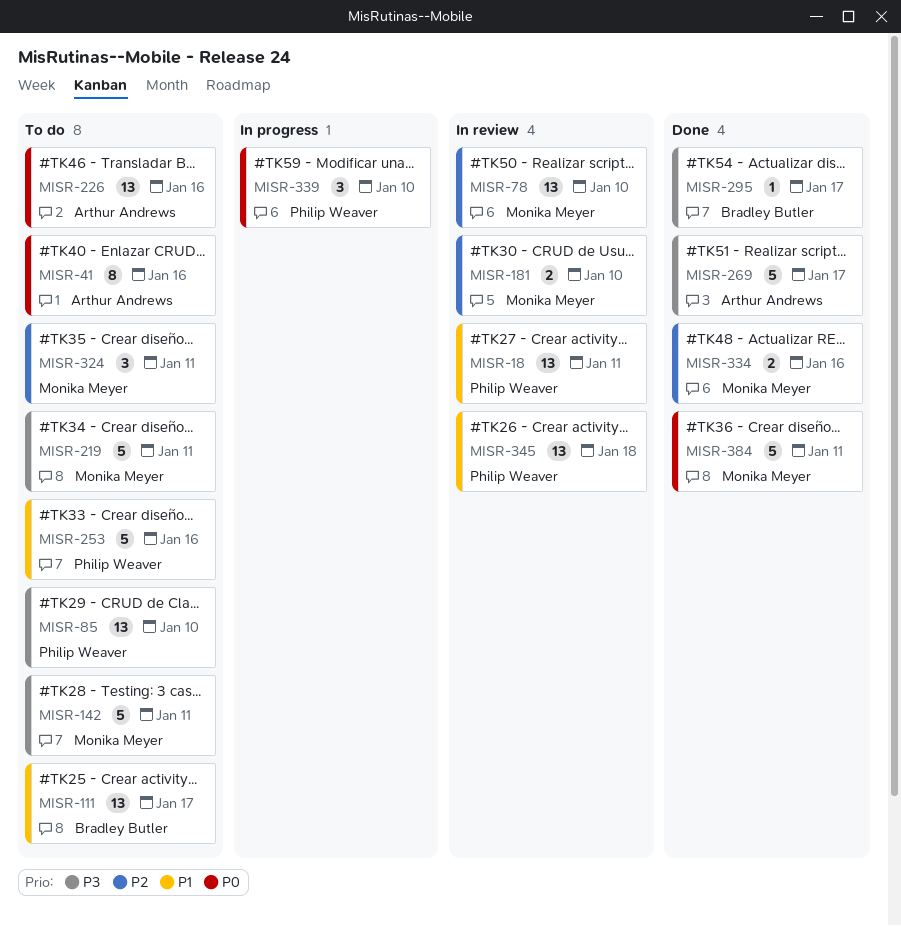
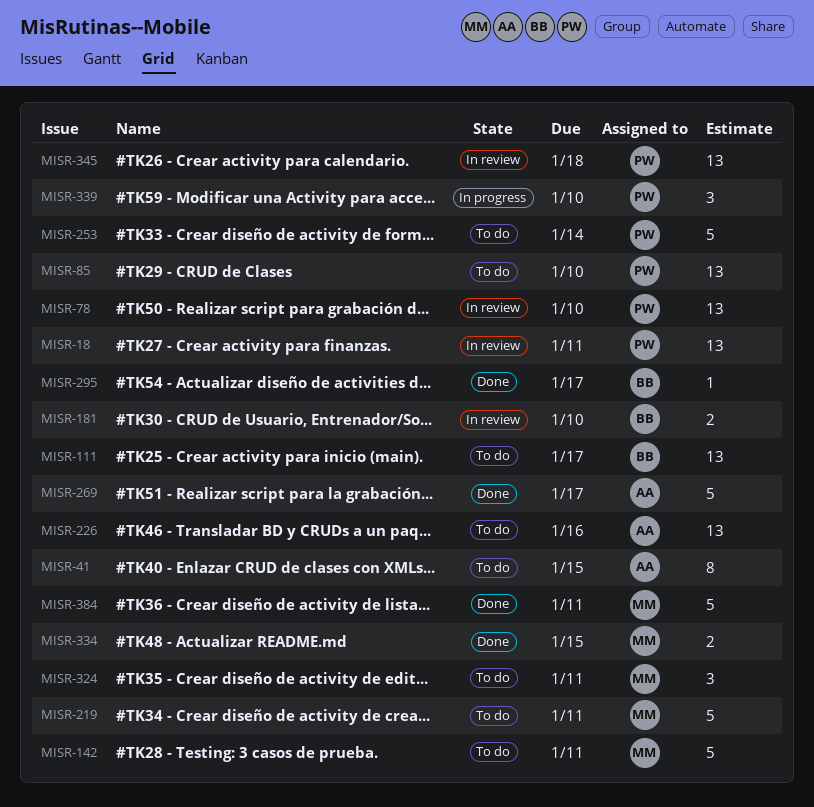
MISR-41, due: Jan 16 -> Jan 15
MISR-78, owner: Monika Meyer -> Philip Weaver
MISR-181, owner: Monika Meyer -> Bradley Butler
MISR-253, due: Jan 16 -> Jan 14
MISR-334, due: Jan 16 -> Jan 15

